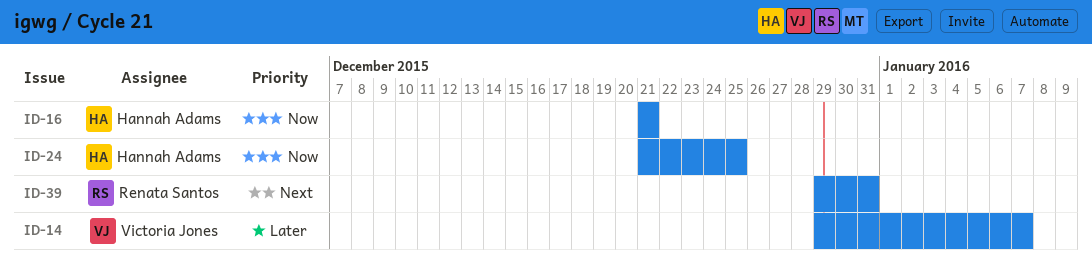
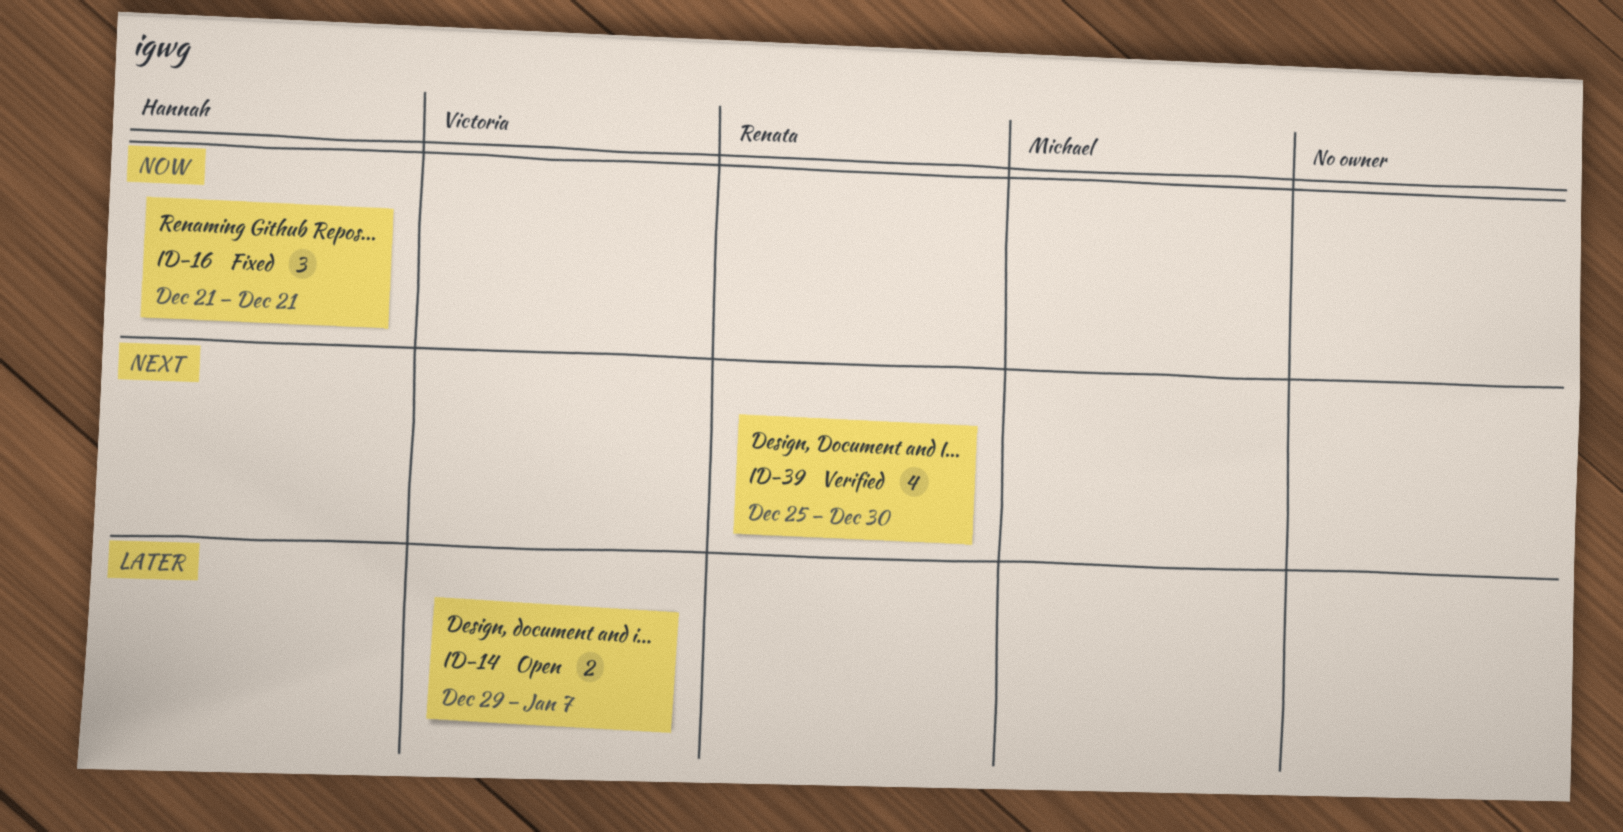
ID-24: present -> none
ID-39, start: Dec 29 -> Dec 25
ID-39, due: Dec 31 -> Dec 30

